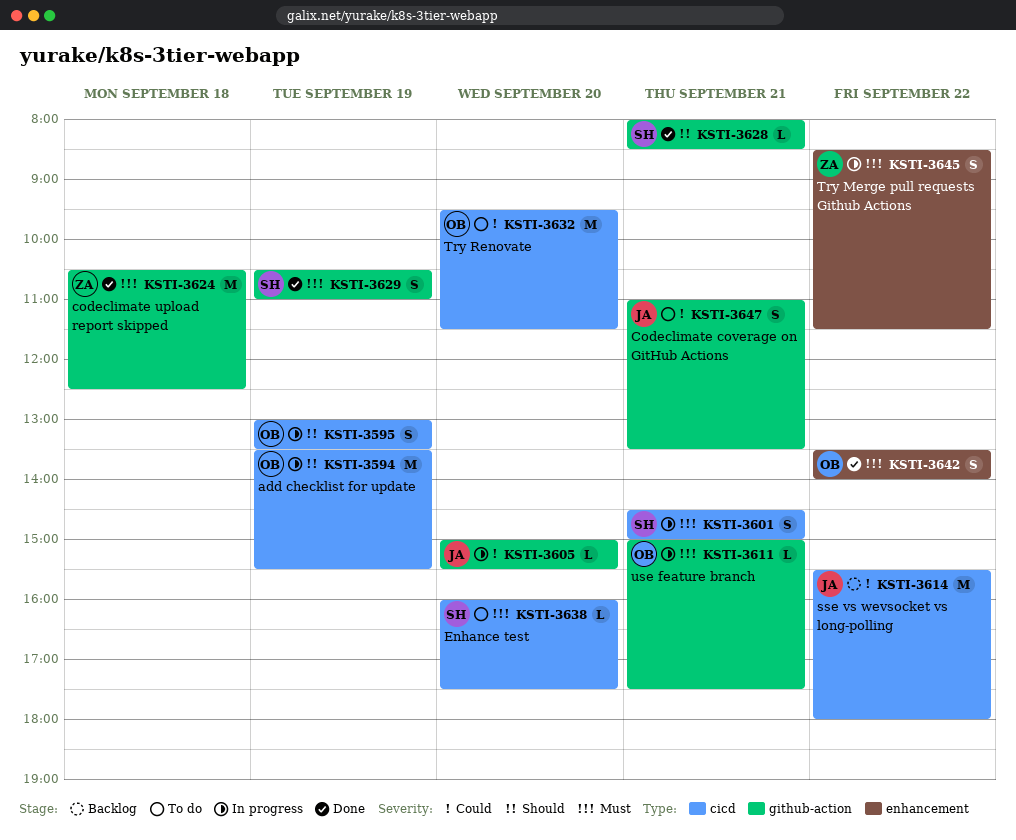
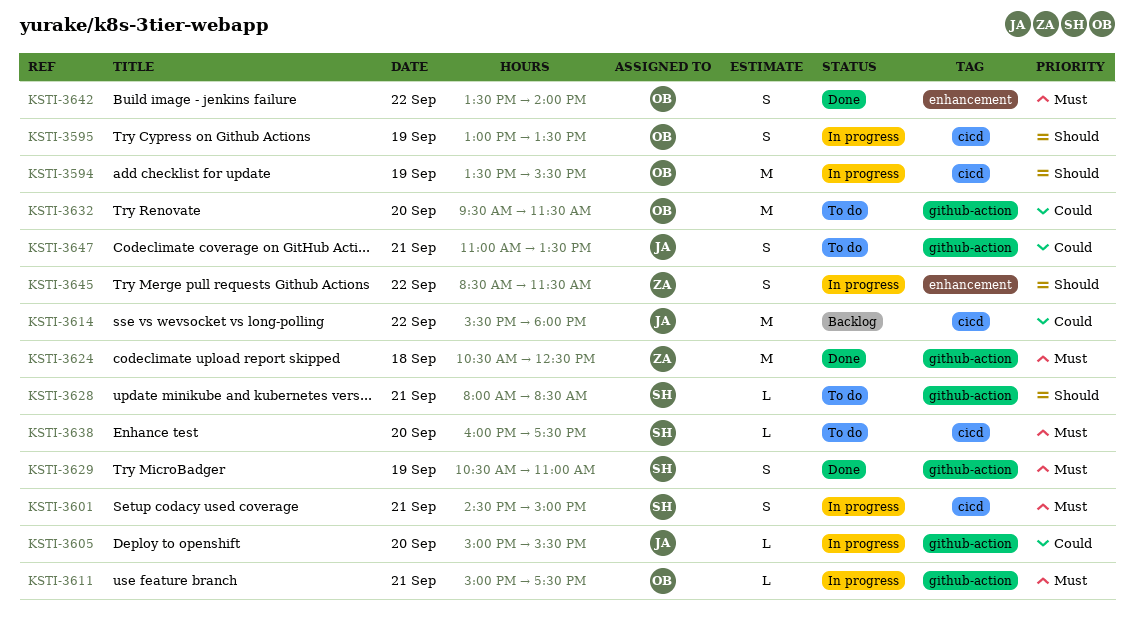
KSTI-3628, status: Done -> To do
KSTI-3632, label: cicd -> github-action
KSTI-3645, priority: Must -> Should

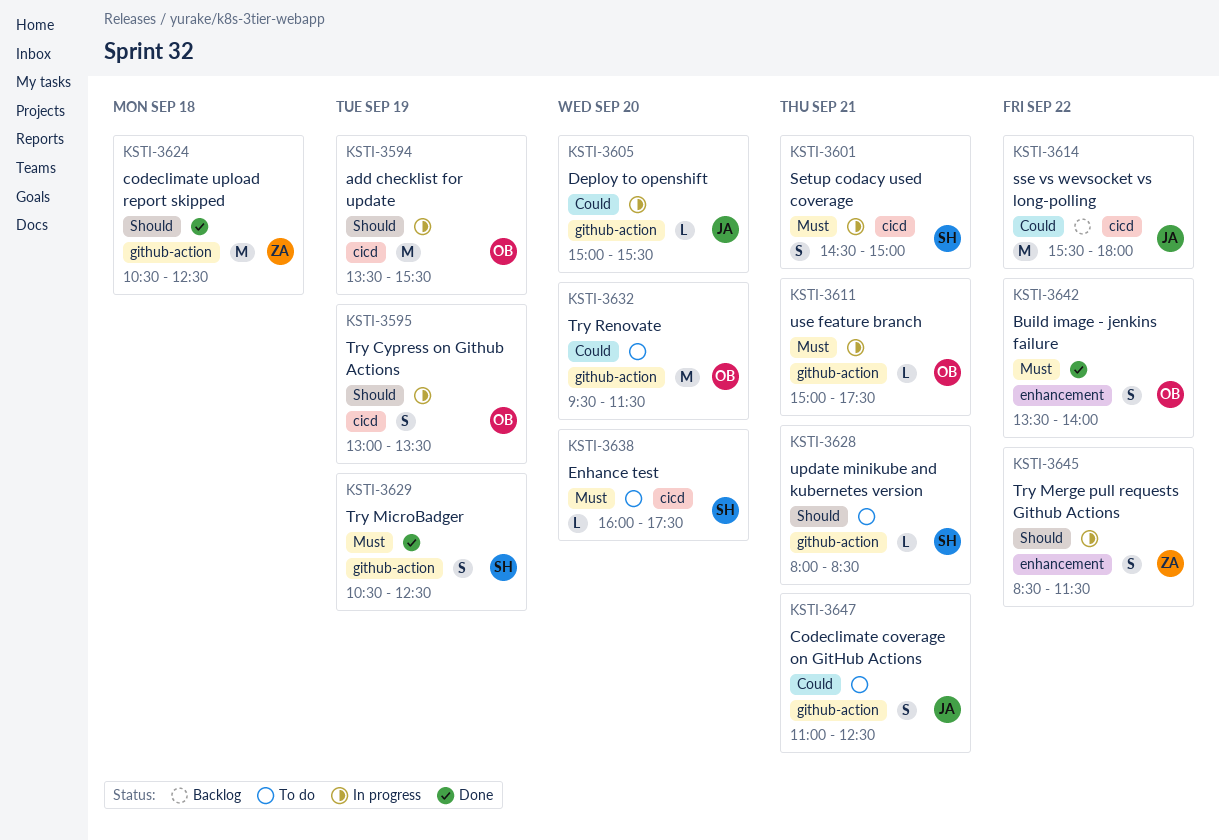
KSTI-3624, priority: Must -> Should
KSTI-3629, ends: 11:00 -> 12:30
KSTI-3647, ends: 13:30 -> 12:30

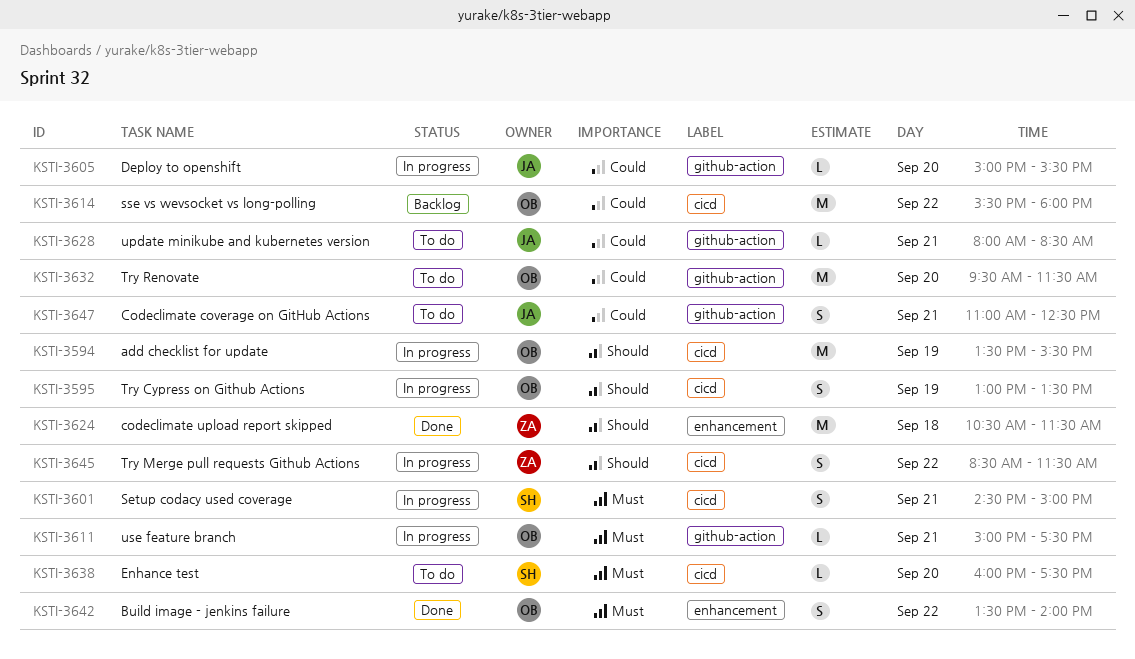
KSTI-3614, owner: JA -> OB
KSTI-3624, label: github-action -> enhancement
KSTI-3624, ends: 12:30 -> 11:30
KSTI-3628, owner: SH -> JA
KSTI-3628, priority: Should -> Could
KSTI-3629: present -> none
KSTI-3645, label: enhancement -> cicd

